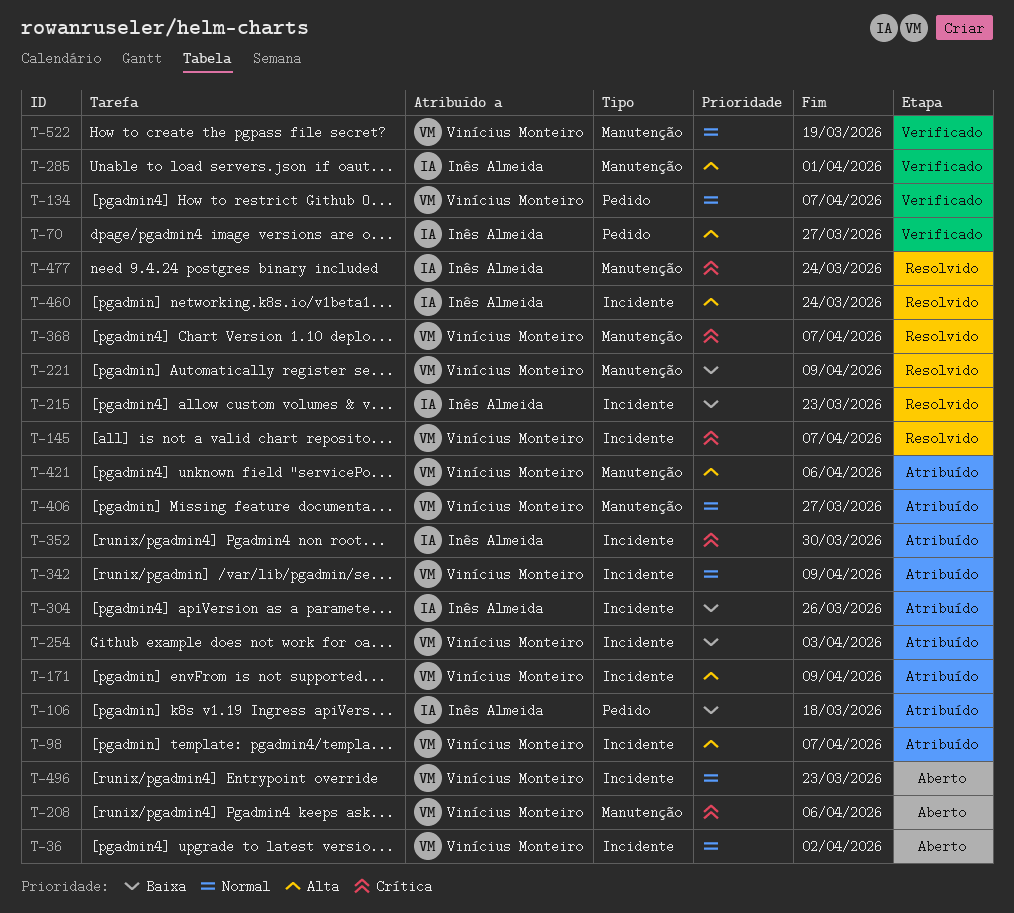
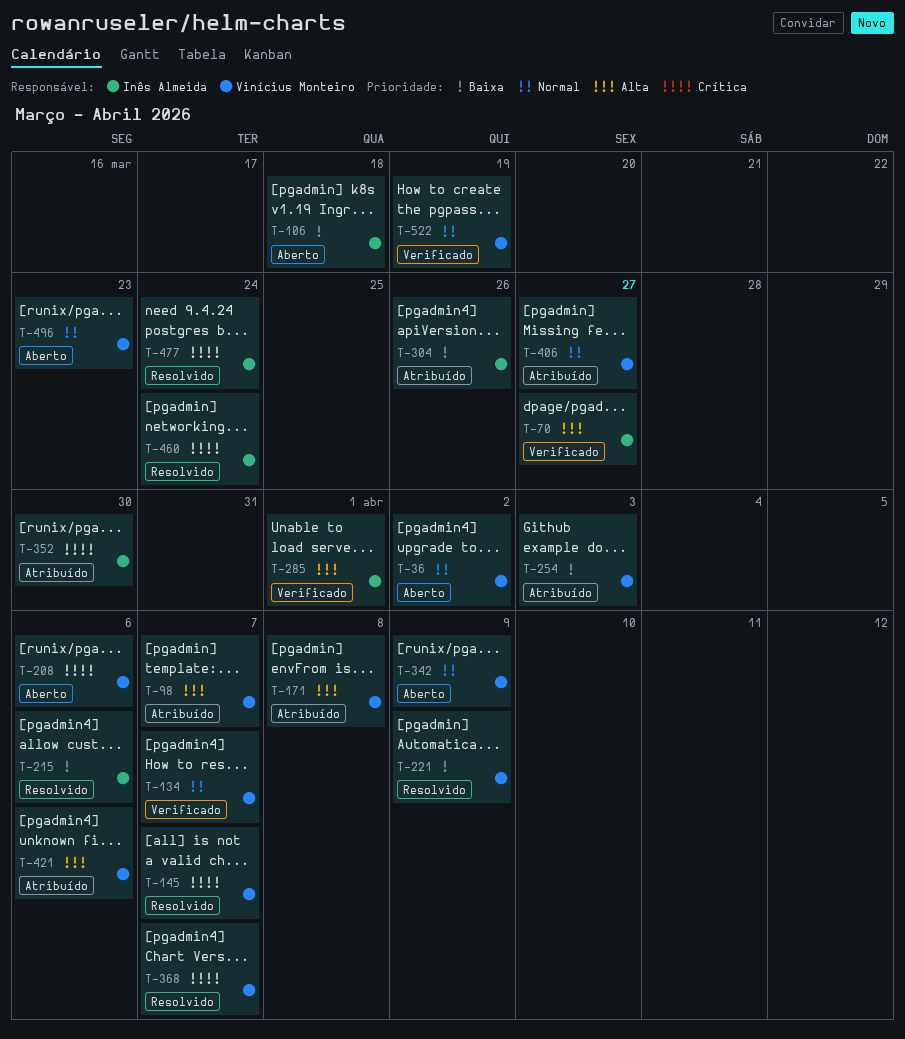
T-106, status: Atribuído -> Aberto
T-171, due: Apr 9 -> Apr 8
T-215, due: Mar 23 -> Apr 6
T-342, status: Atribuído -> Aberto
T-460, priority: Alta -> Crítica

